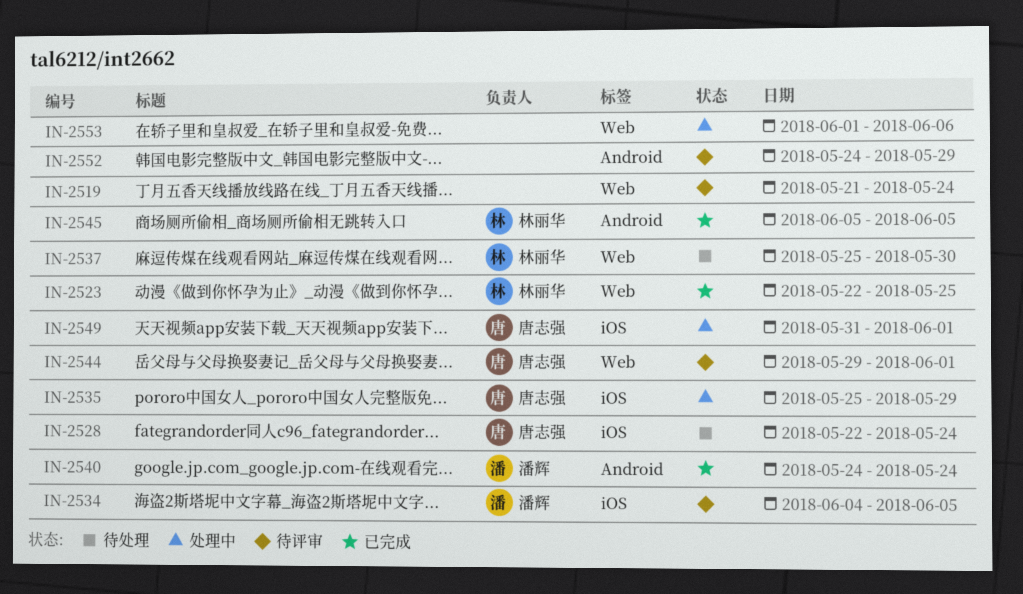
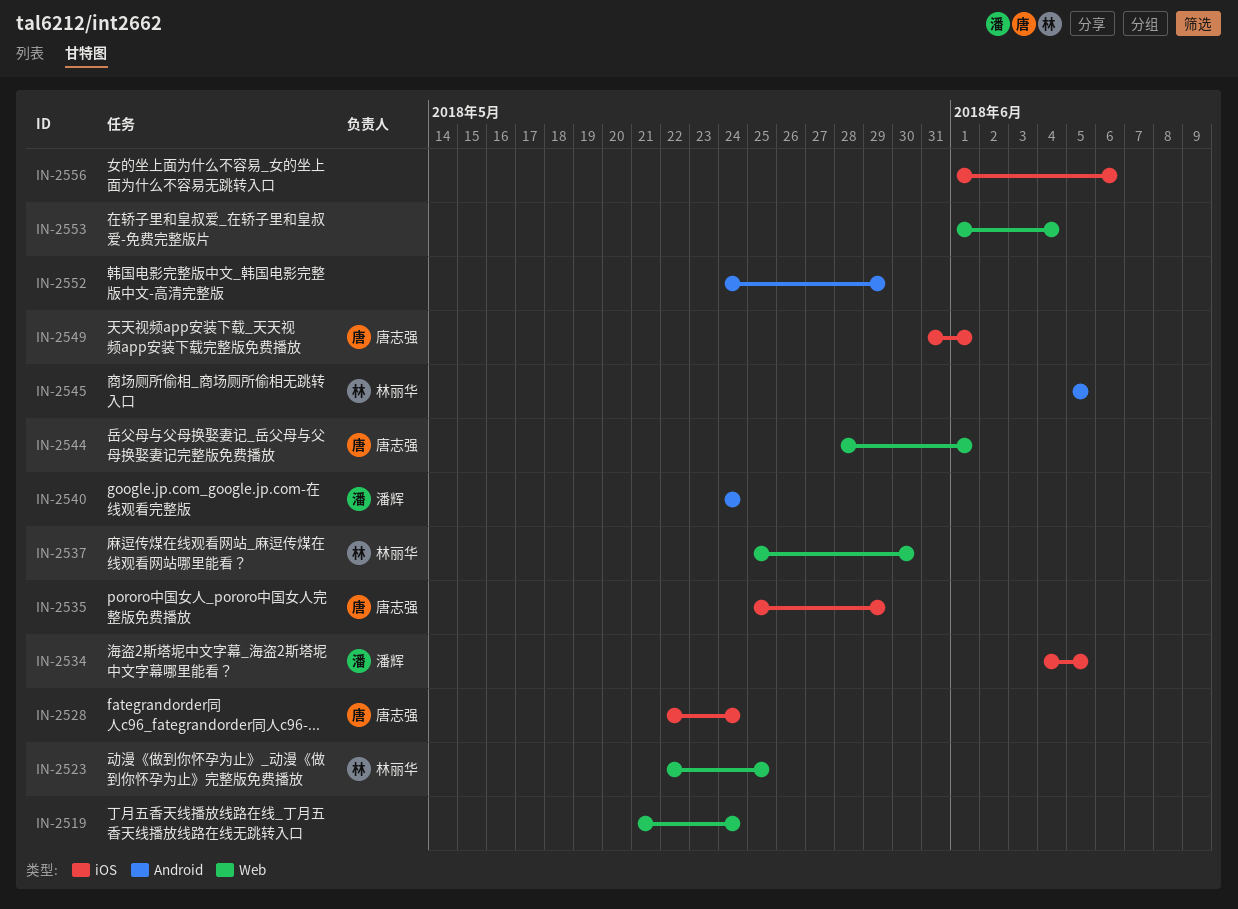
IN-2544, start: May 29 -> May 28
IN-2553, due: Jun 6 -> Jun 4
IN-2556: none -> present

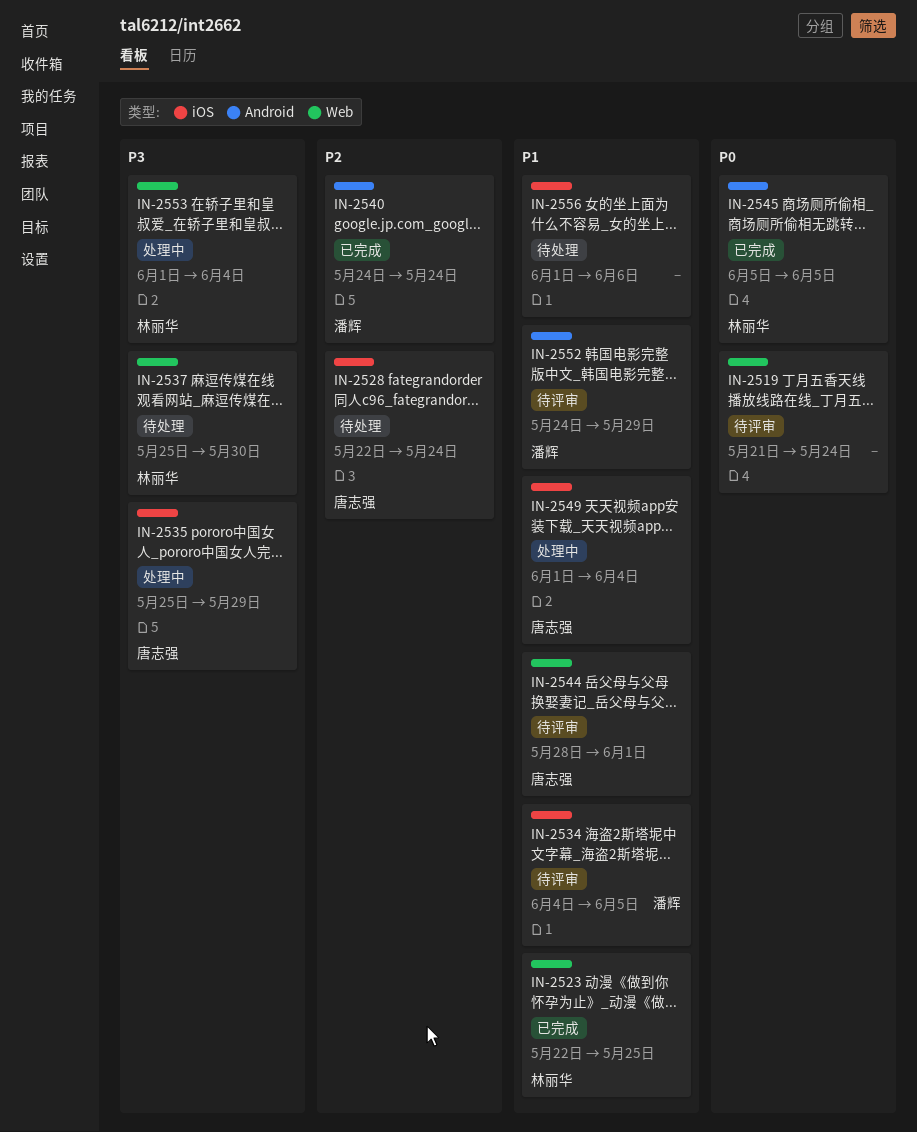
IN-2549, start: May 31 -> Jun 1
IN-2549, due: Jun 1 -> Jun 4
IN-2552, owner: none -> 潘辉
IN-2553, owner: none -> 林丽华

